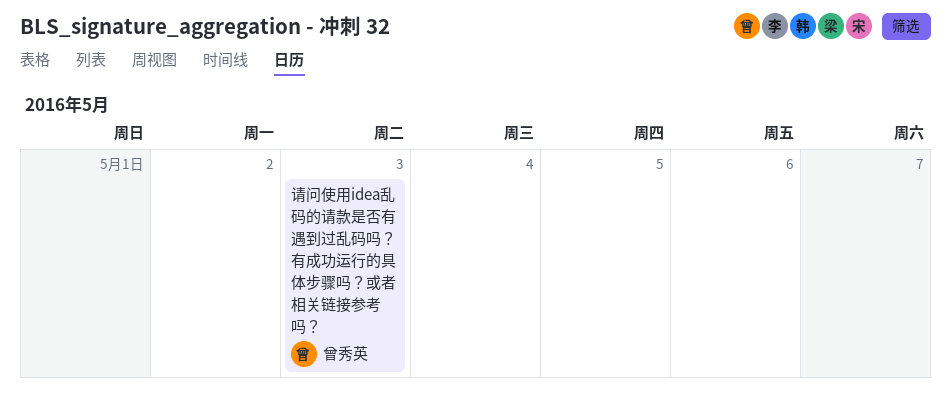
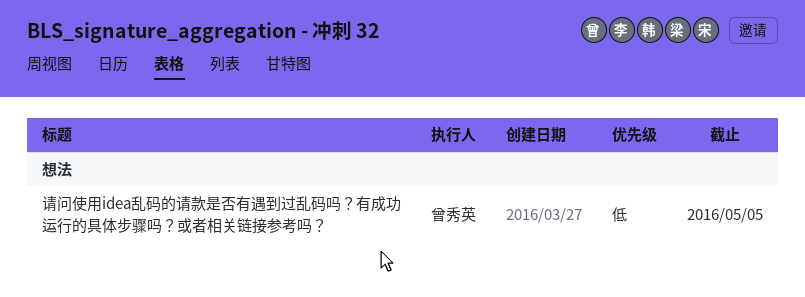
请问使用idea乱码的请款是否有遇到过乱码吗？有成功运行的具体步骤吗？或者相关链接参考吗？, due: May 3 -> May 5

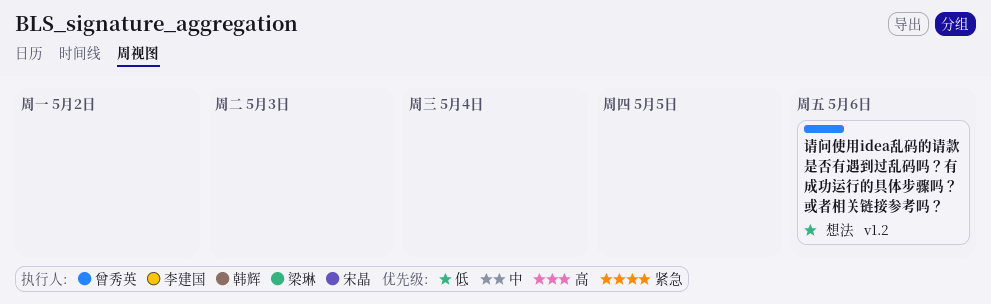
请问使用idea乱码的请款是否有遇到过乱码吗？有成功运行的具体步骤吗？或者相关链接参考吗？, due: May 5 -> May 6

